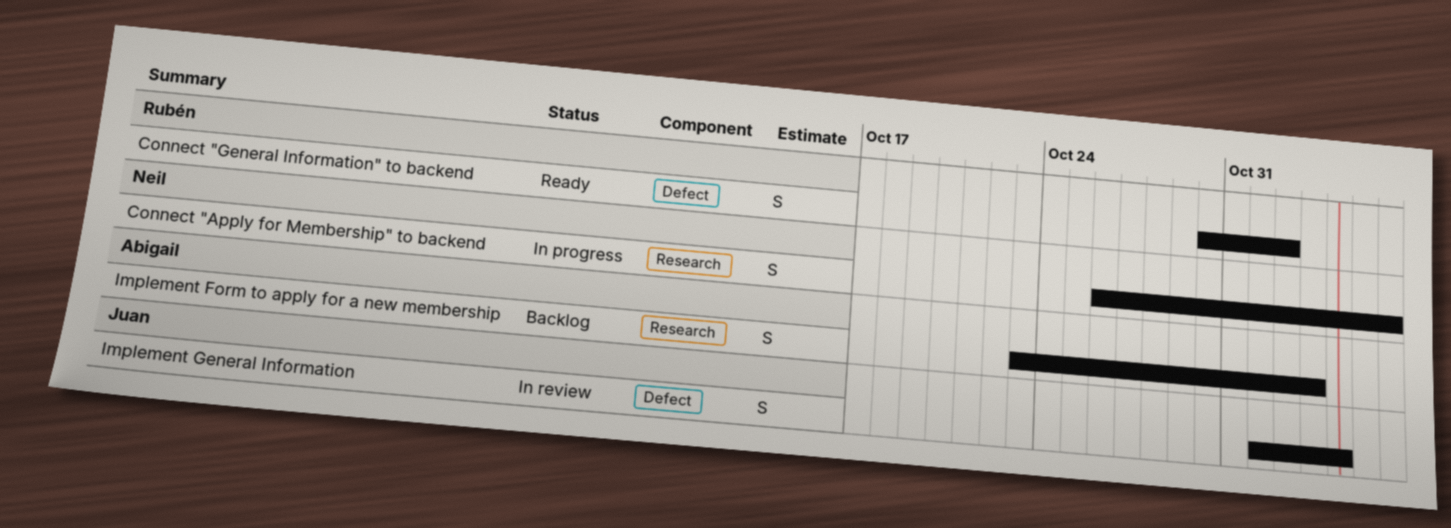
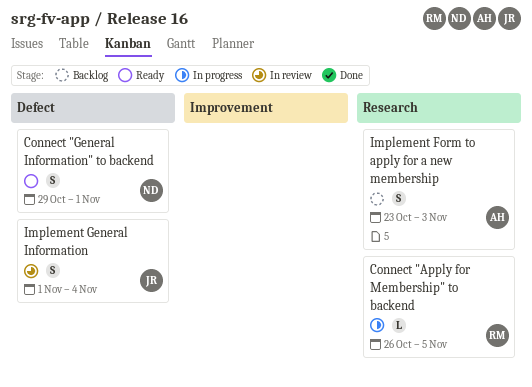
Connect "Apply for Membership" to backend, owner: Neil -> Rubén
Connect "Apply for Membership" to backend, estimate: S -> L
Connect "Apply for Membership" to backend, due: Nov 6 -> Nov 5
Connect "General Information" to backend, owner: Rubén -> Neil
Connect "General Information" to backend, start: Oct 30 -> Oct 29
Connect "General Information" to backend, due: Nov 2 -> Nov 1

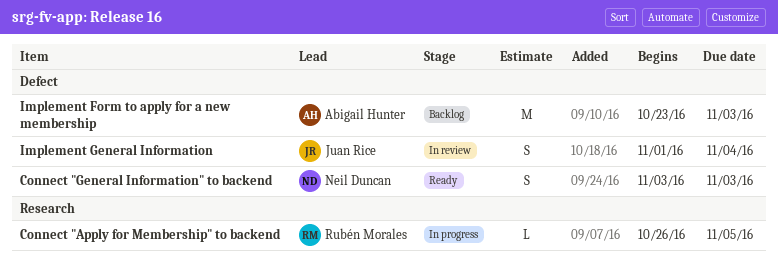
Connect "General Information" to backend, start: Oct 29 -> Nov 3
Connect "General Information" to backend, due: Nov 1 -> Nov 3
Implement Form to apply for a new membership, label: Research -> Defect
Implement Form to apply for a new membership, estimate: S -> M

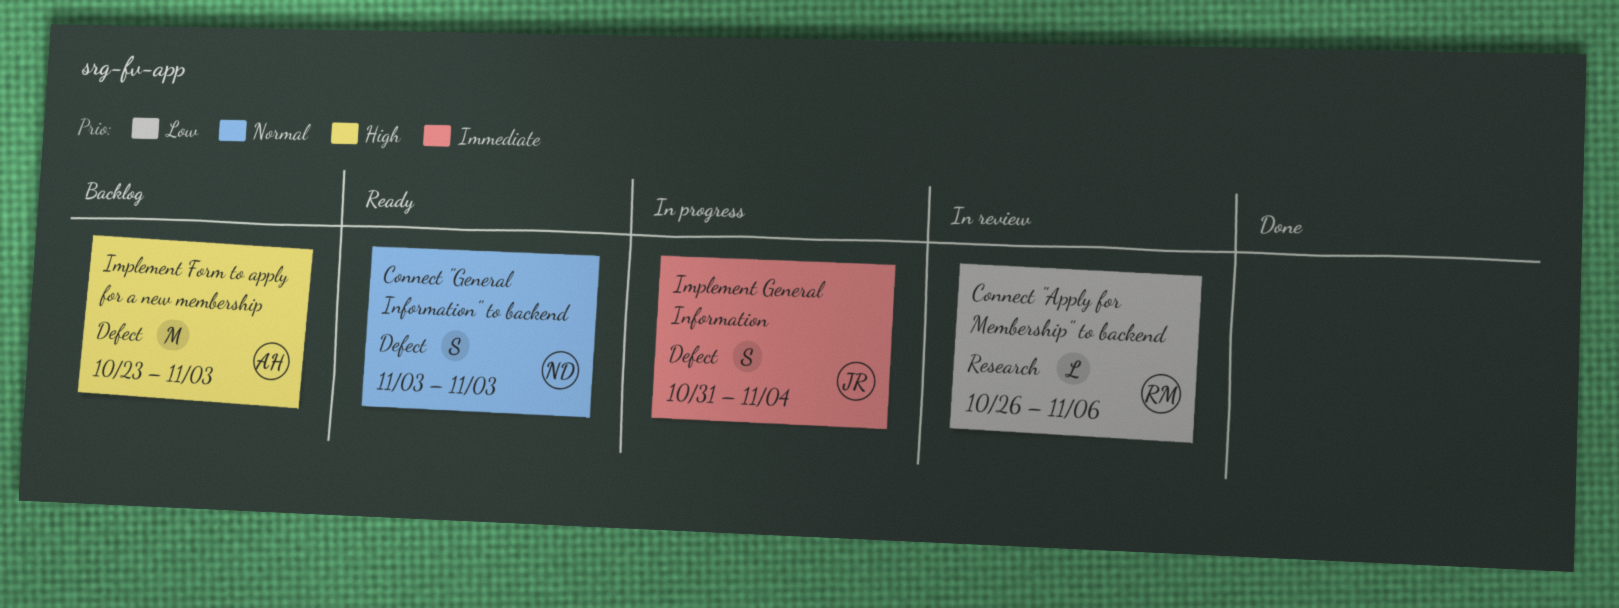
Connect "Apply for Membership" to backend, status: In progress -> In review
Connect "Apply for Membership" to backend, due: Nov 5 -> Nov 6
Implement General Information, status: In review -> In progress
Implement General Information, start: Nov 1 -> Oct 31

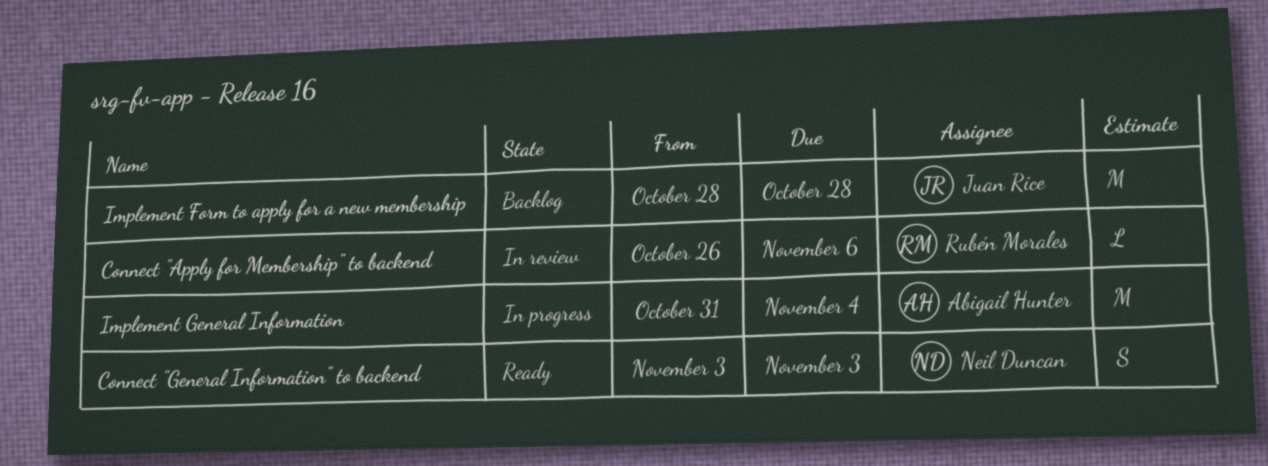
Implement Form to apply for a new membership, owner: Abigail Hunter -> Juan Rice
Implement Form to apply for a new membership, start: Oct 23 -> Oct 28
Implement Form to apply for a new membership, due: Nov 3 -> Oct 28
Implement General Information, owner: Juan Rice -> Abigail Hunter
Implement General Information, estimate: S -> M

